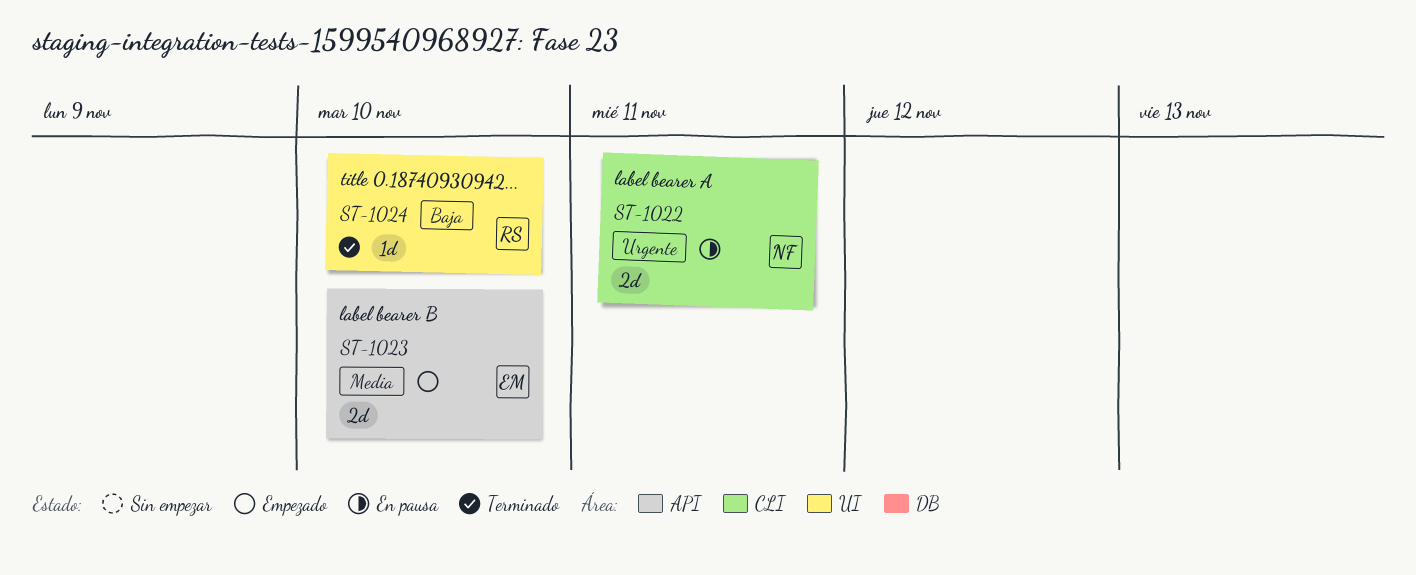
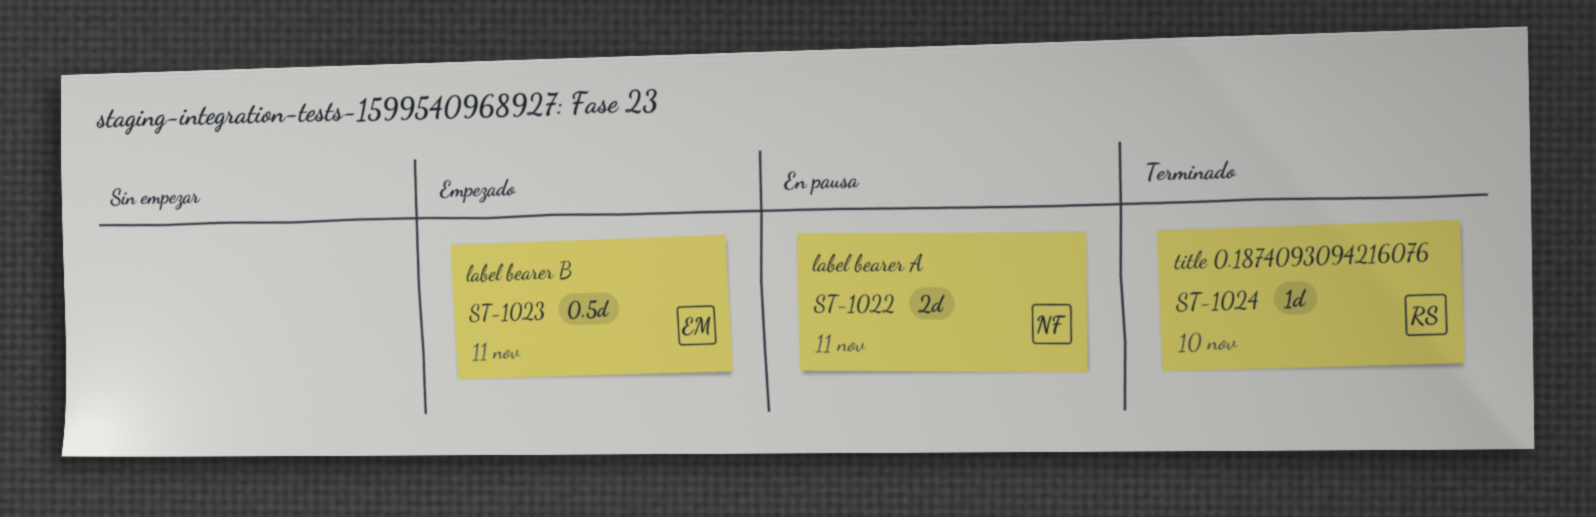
ST-1023, estimate: 2d -> 0.5d
ST-1023, due: Nov 10 -> Nov 11

